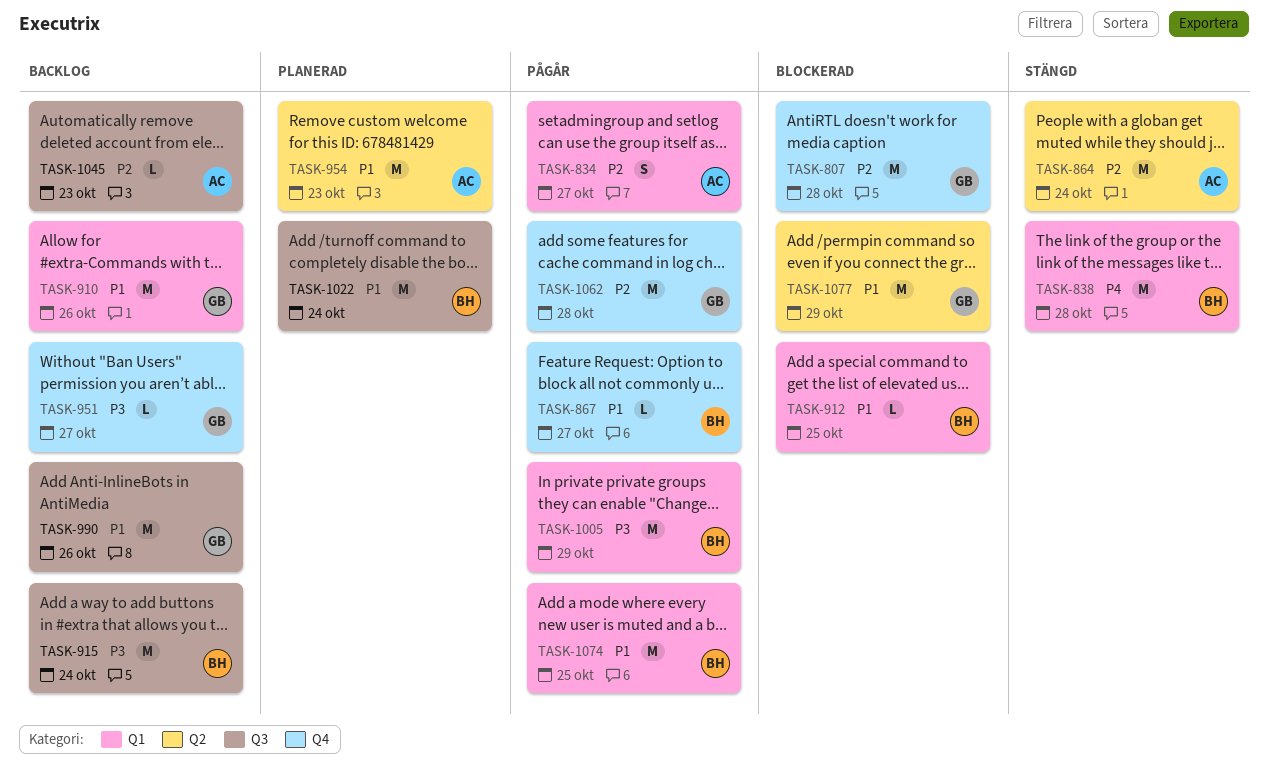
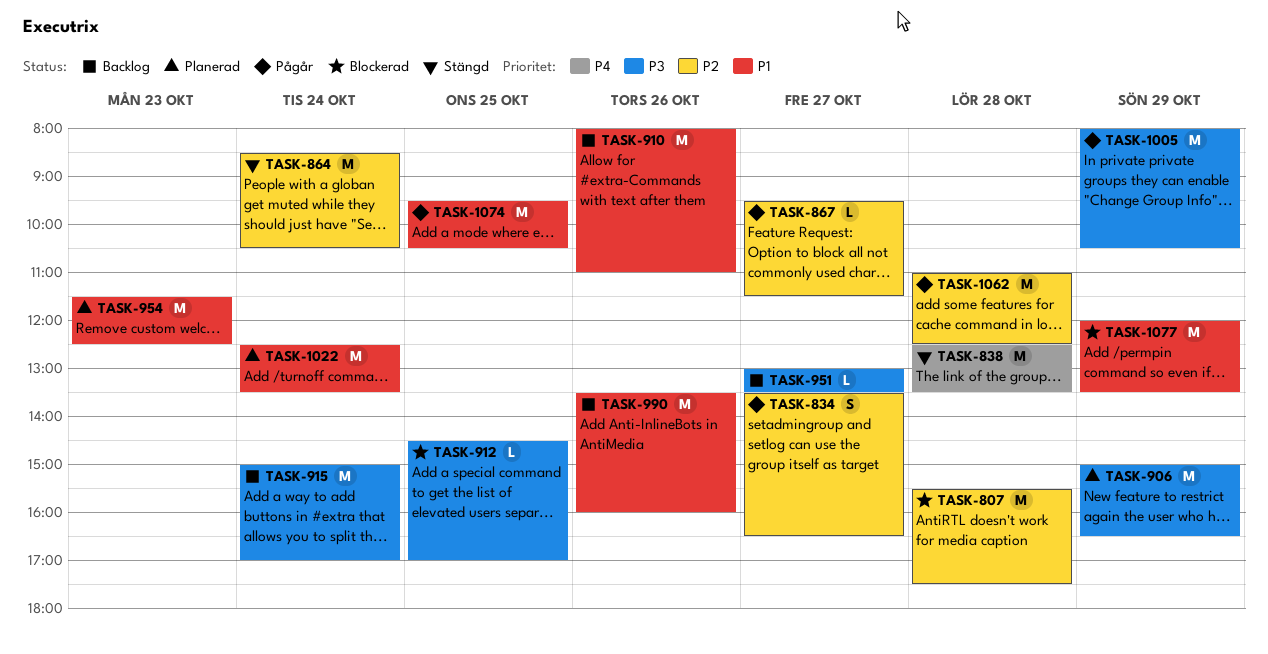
TASK-867, priority: P1 -> P2
TASK-906: none -> present
TASK-912, priority: P1 -> P3
TASK-1045: present -> none

